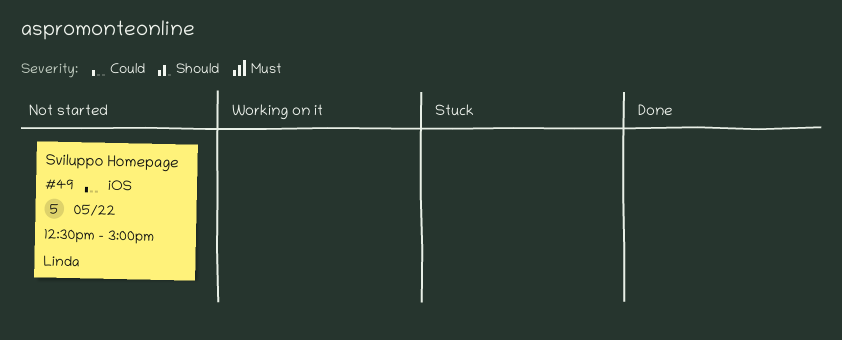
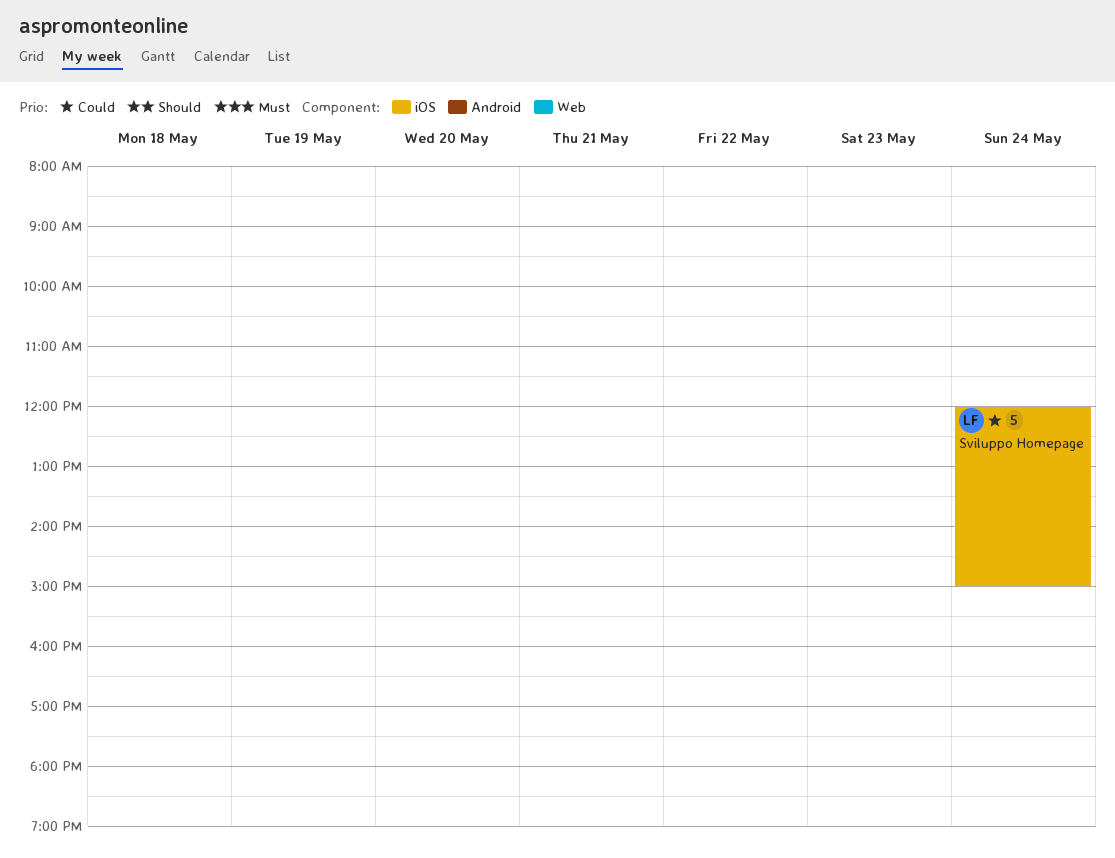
Sviluppo Homepage, day: May 22 -> May 24
Sviluppo Homepage, begins: 12:30 -> 12:00

